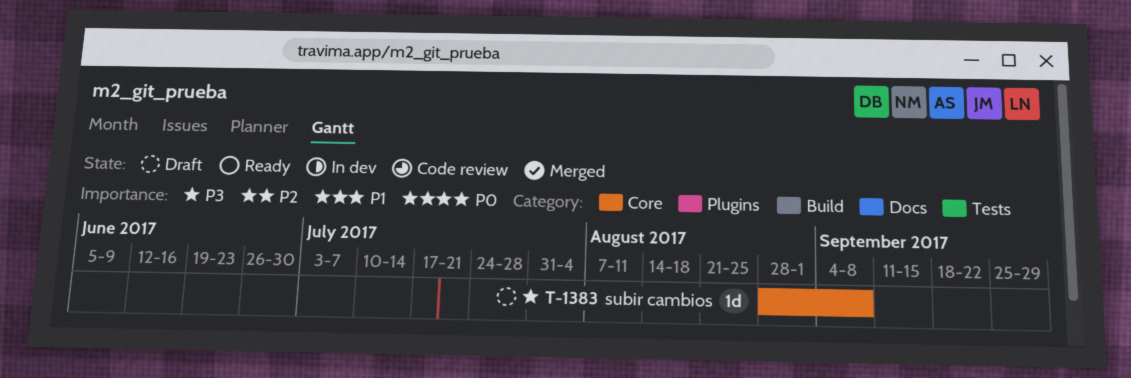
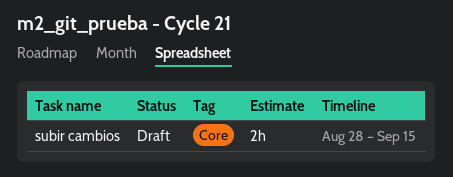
subir cambios, estimate: 1d -> 2h
subir cambios, due: Sep 8 -> Sep 15

